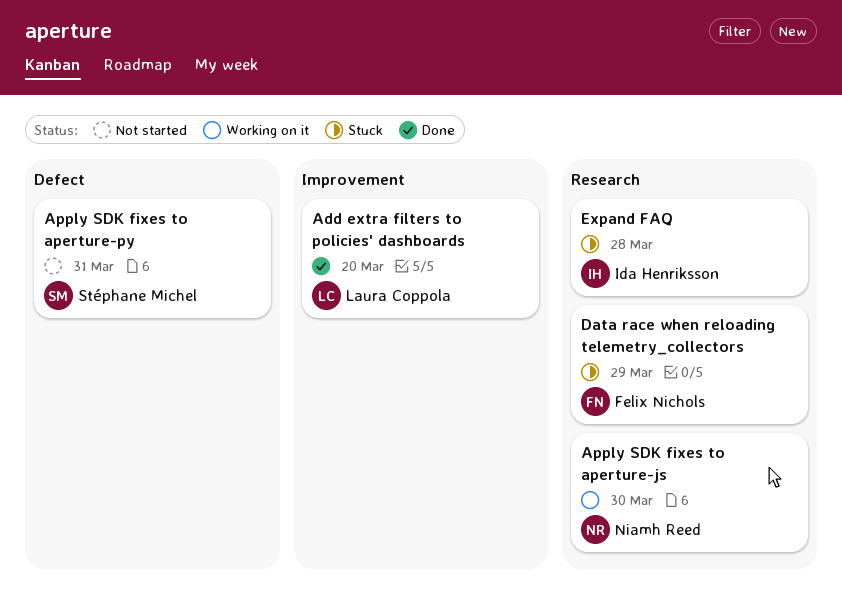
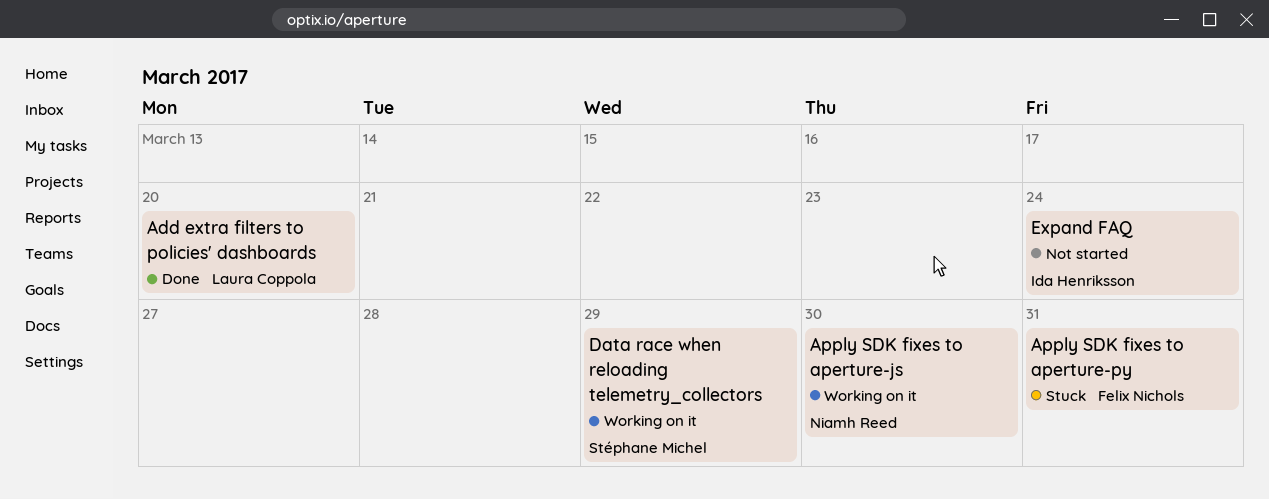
Apply SDK fixes to aperture-py, status: Not started -> Stuck
Apply SDK fixes to aperture-py, owner: Stéphane Michel -> Felix Nichols
Data race when reloading telemetry_collectors, status: Stuck -> Working on it
Data race when reloading telemetry_collectors, owner: Felix Nichols -> Stéphane Michel
Expand FAQ, status: Stuck -> Not started
Expand FAQ, due: Mar 28 -> Mar 24

